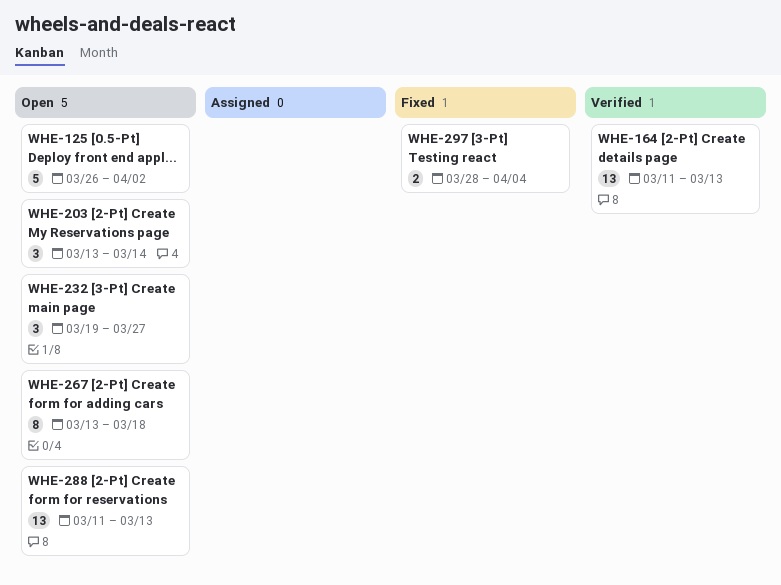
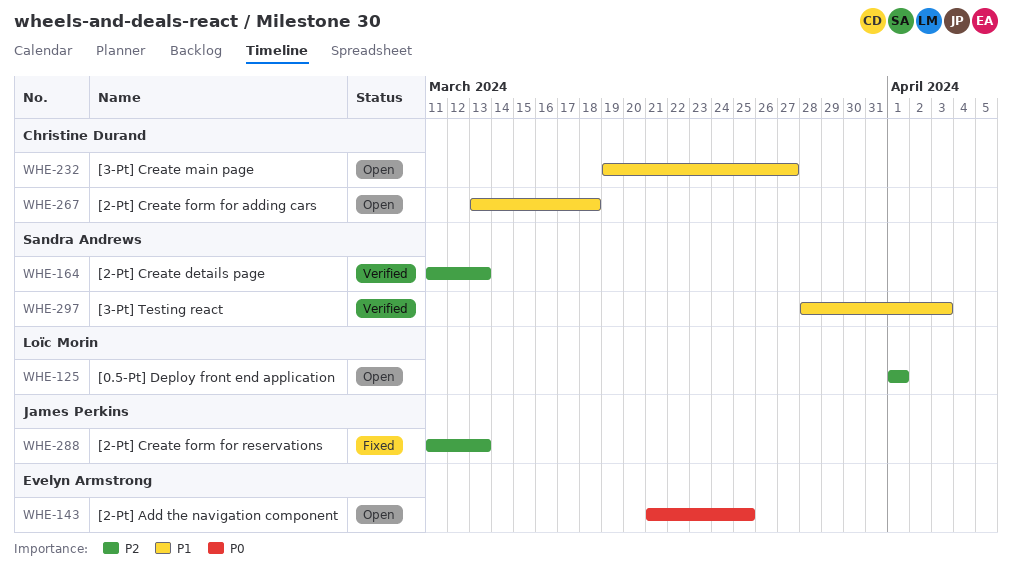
WHE-125, start: Mar 26 -> Apr 1
WHE-125, due: Apr 2 -> Apr 1
WHE-143: none -> present
WHE-203: present -> none
WHE-288, status: Open -> Fixed
WHE-297, status: Fixed -> Verified
WHE-297, due: Apr 4 -> Apr 3

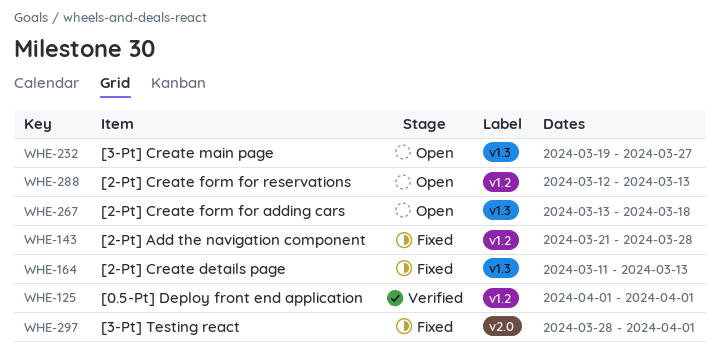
WHE-125, status: Open -> Verified
WHE-143, status: Open -> Fixed
WHE-143, due: Mar 25 -> Mar 28
WHE-164, status: Verified -> Fixed
WHE-288, status: Fixed -> Open
WHE-288, start: Mar 11 -> Mar 12
WHE-297, status: Verified -> Fixed
WHE-297, due: Apr 3 -> Apr 1

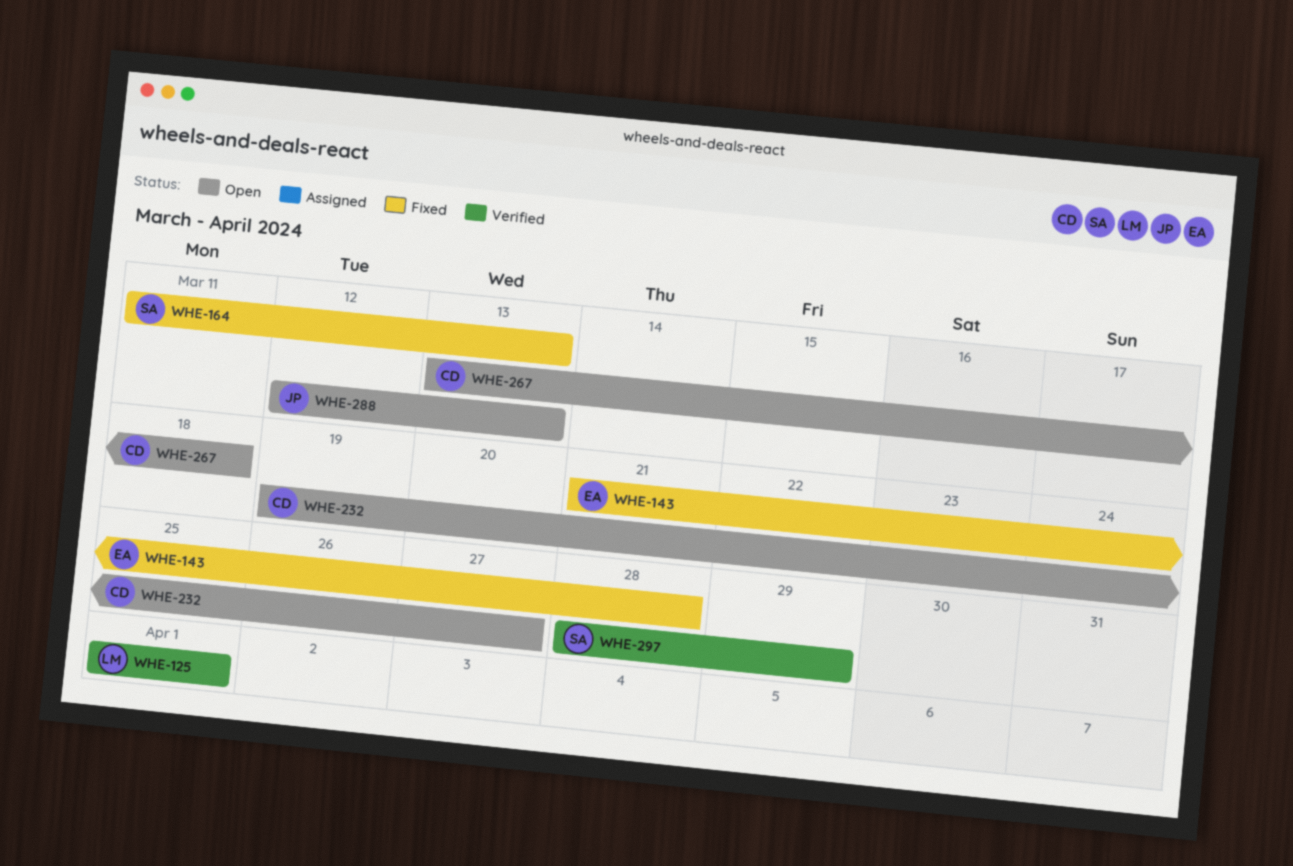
WHE-297, status: Fixed -> Verified
WHE-297, due: Apr 1 -> Mar 29

